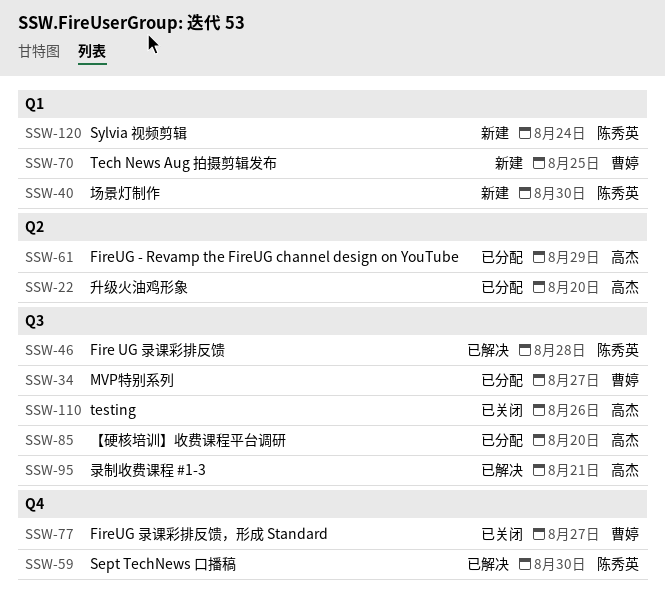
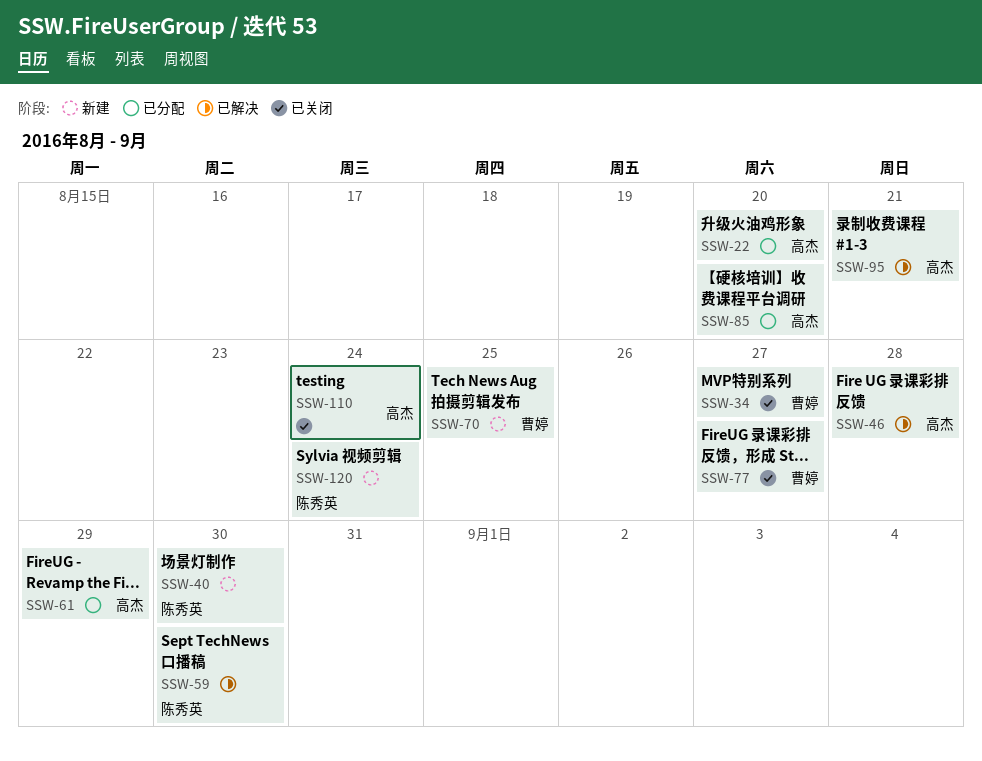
SSW-34, status: 已分配 -> 已关闭
SSW-46, owner: 陈秀英 -> 高杰
SSW-110, due: Aug 26 -> Aug 24

